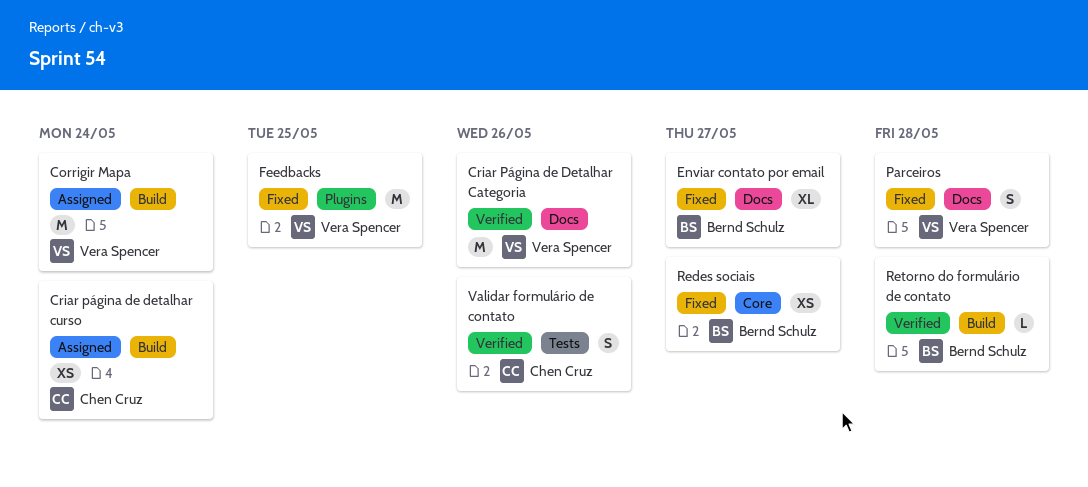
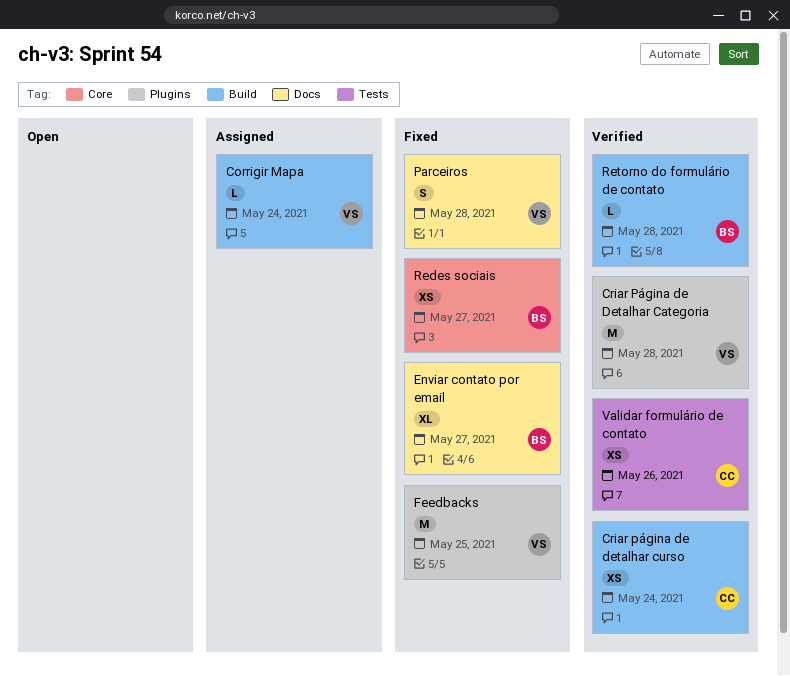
Corrigir Mapa, estimate: M -> L
Criar Página de Detalhar Categoria, label: Docs -> Plugins
Criar Página de Detalhar Categoria, due: May 26 -> May 28
Criar página de detalhar curso, status: Assigned -> Verified
Validar formulário de contato, estimate: S -> XS

